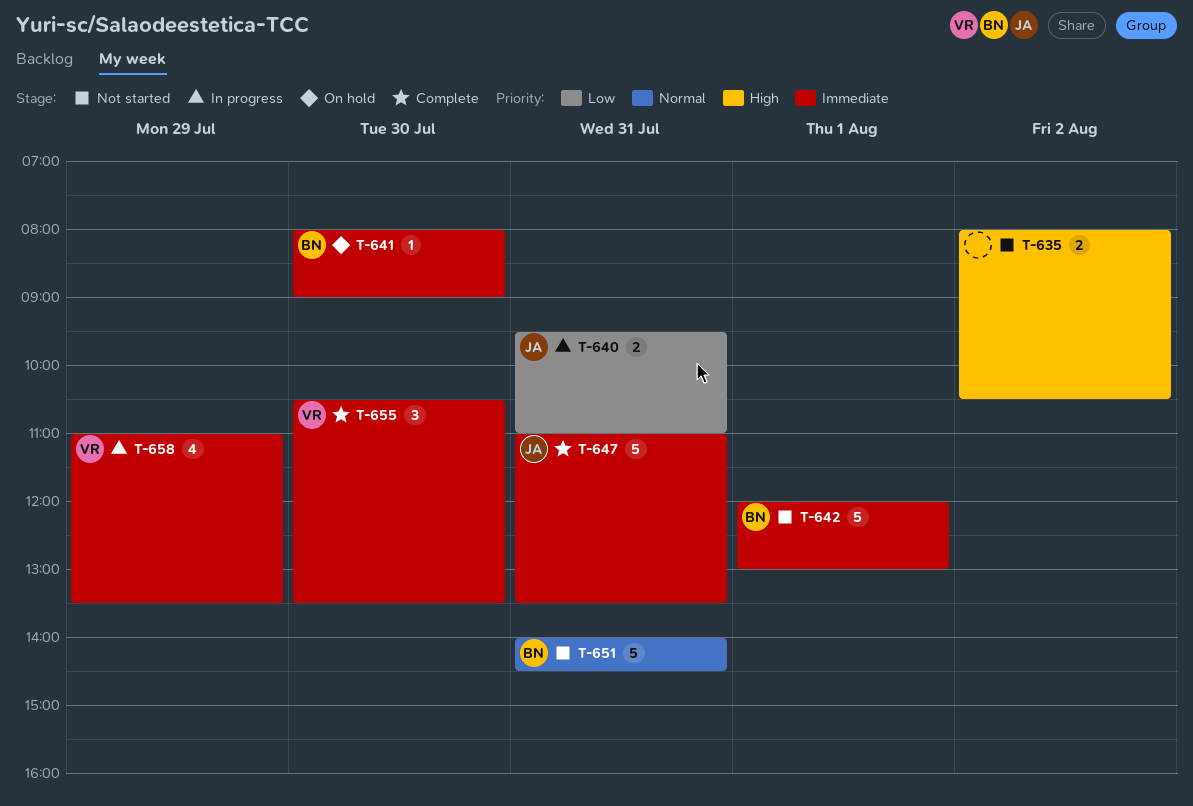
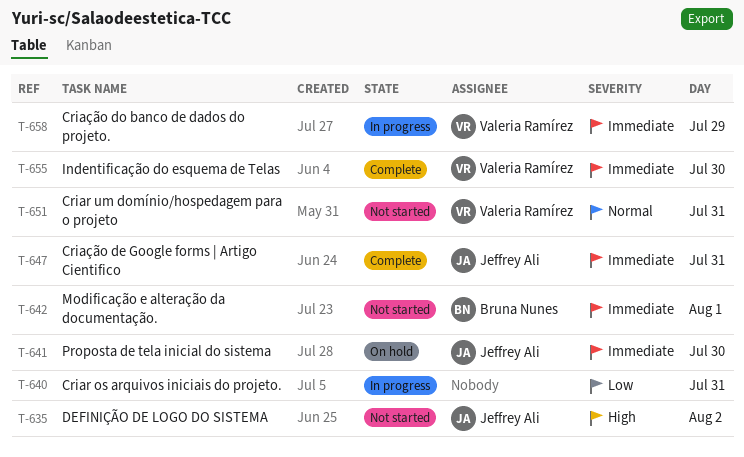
T-635, owner: none -> Jeffrey Ali
T-640, owner: Jeffrey Ali -> none
T-641, owner: Bruna Nunes -> Jeffrey Ali
T-651, owner: Bruna Nunes -> Valeria Ramírez

